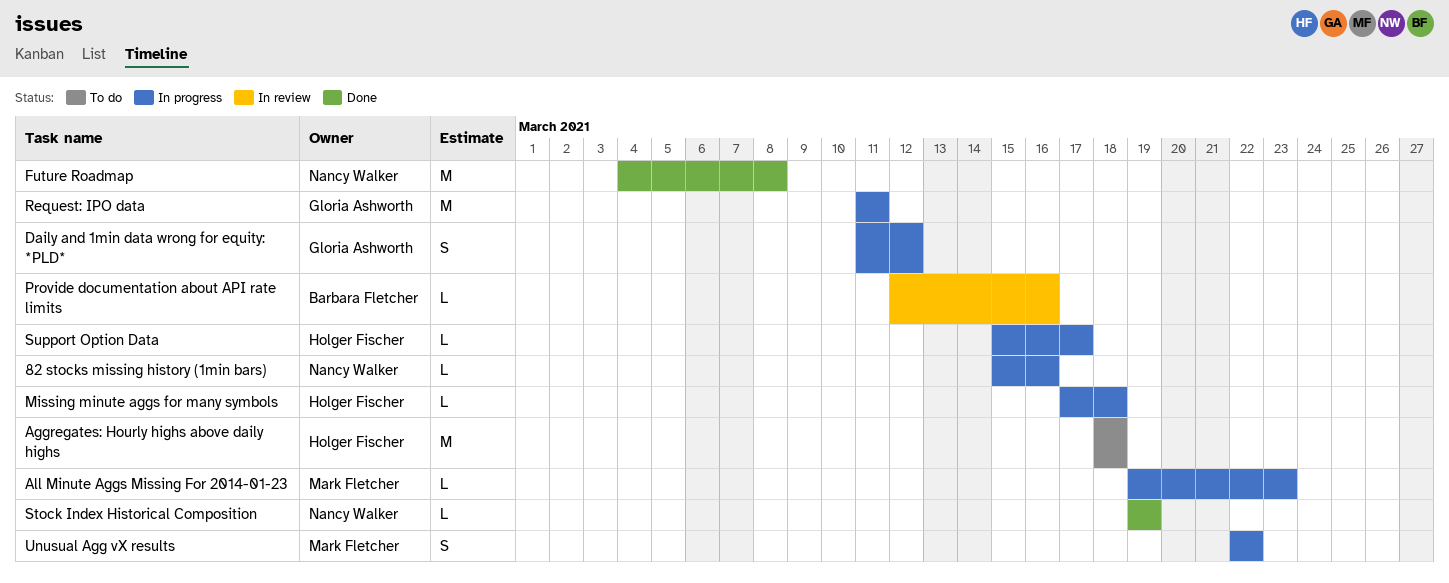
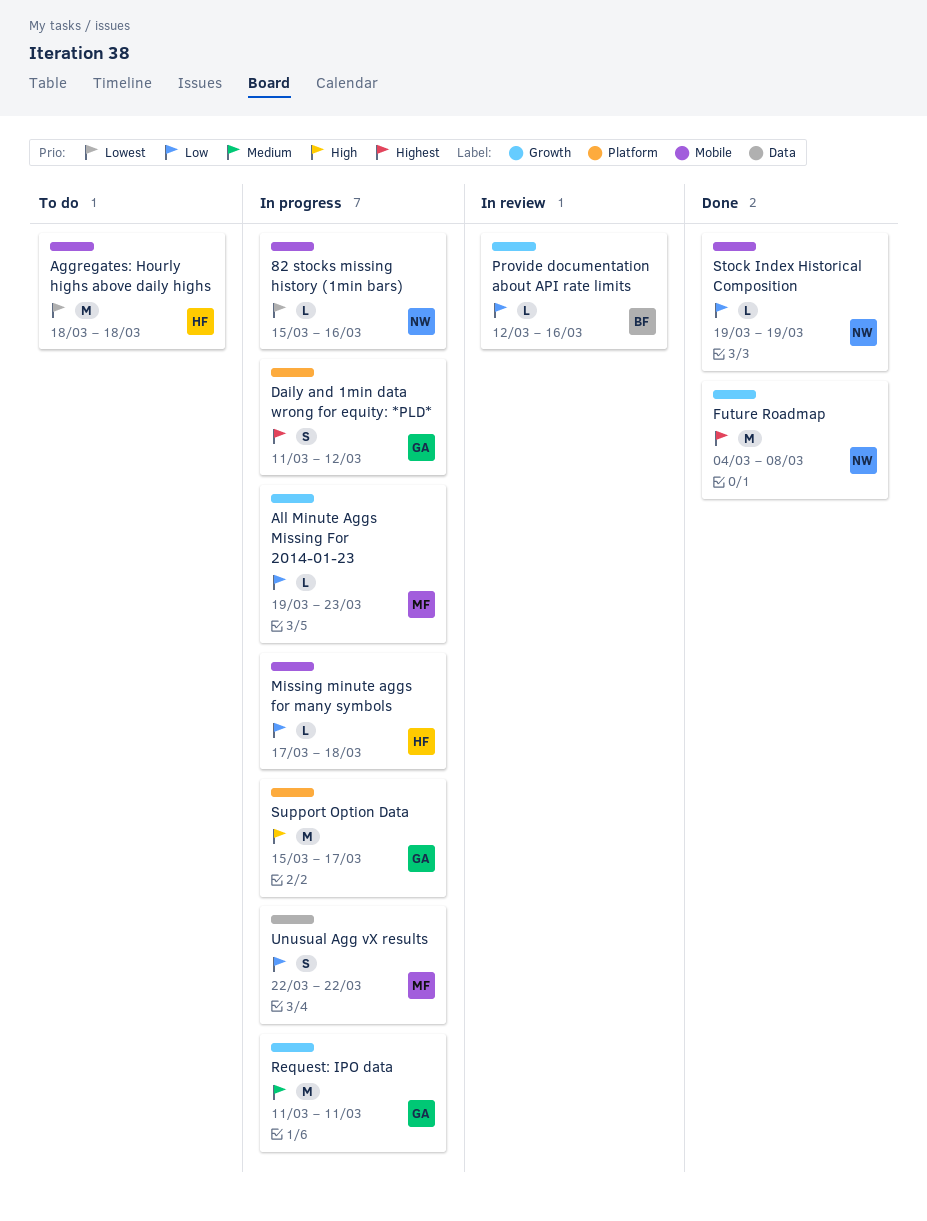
Support Option Data, owner: Holger Fischer -> Gloria Ashworth
Support Option Data, estimate: L -> M

